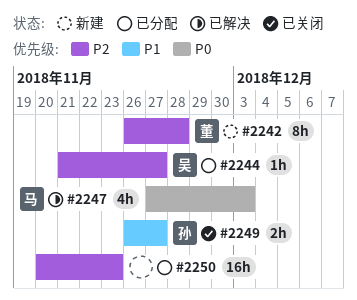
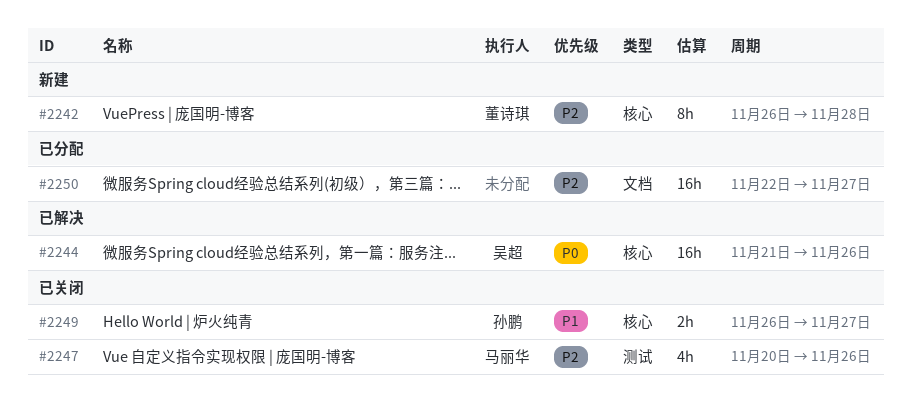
#2244, status: 已分配 -> 已解决
#2244, priority: P2 -> P0
#2244, estimate: 1h -> 16h
#2244, due: Nov 27 -> Nov 26
#2247, status: 已解决 -> 已关闭
#2247, priority: P0 -> P2
#2247, start: Nov 27 -> Nov 20
#2247, due: Dec 3 -> Nov 26
#2250, start: Nov 20 -> Nov 22
#2250, due: Nov 23 -> Nov 27

